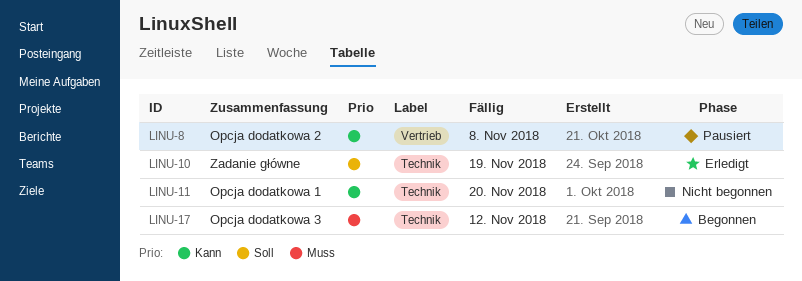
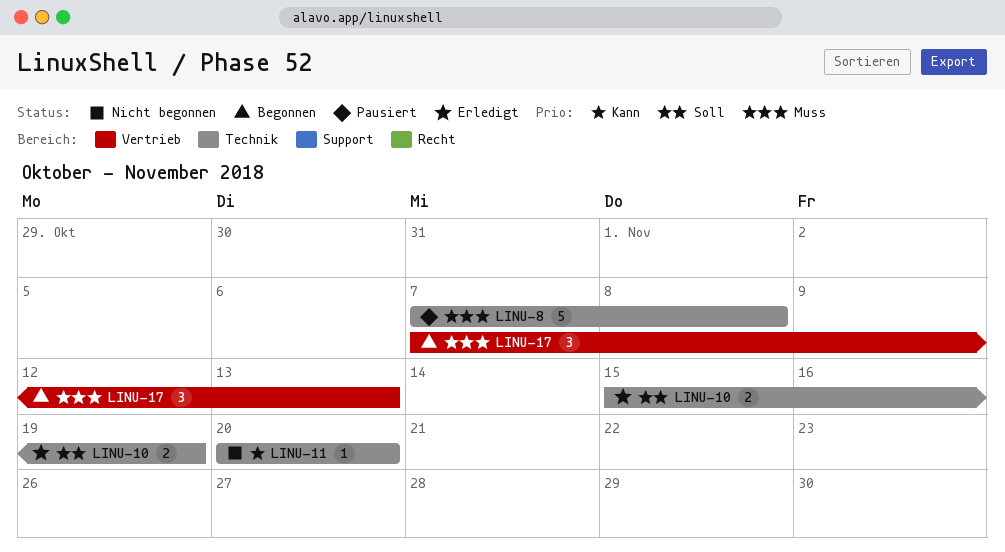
LINU-8, priority: Kann -> Muss
LINU-8, label: Vertrieb -> Technik
LINU-17, label: Technik -> Vertrieb
LINU-17, due: Nov 12 -> Nov 13

